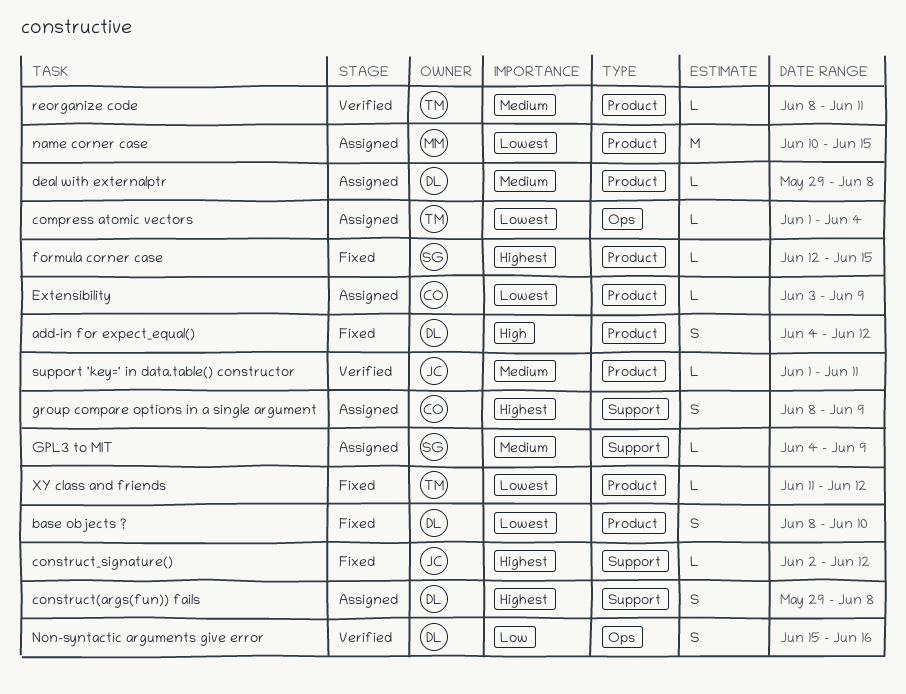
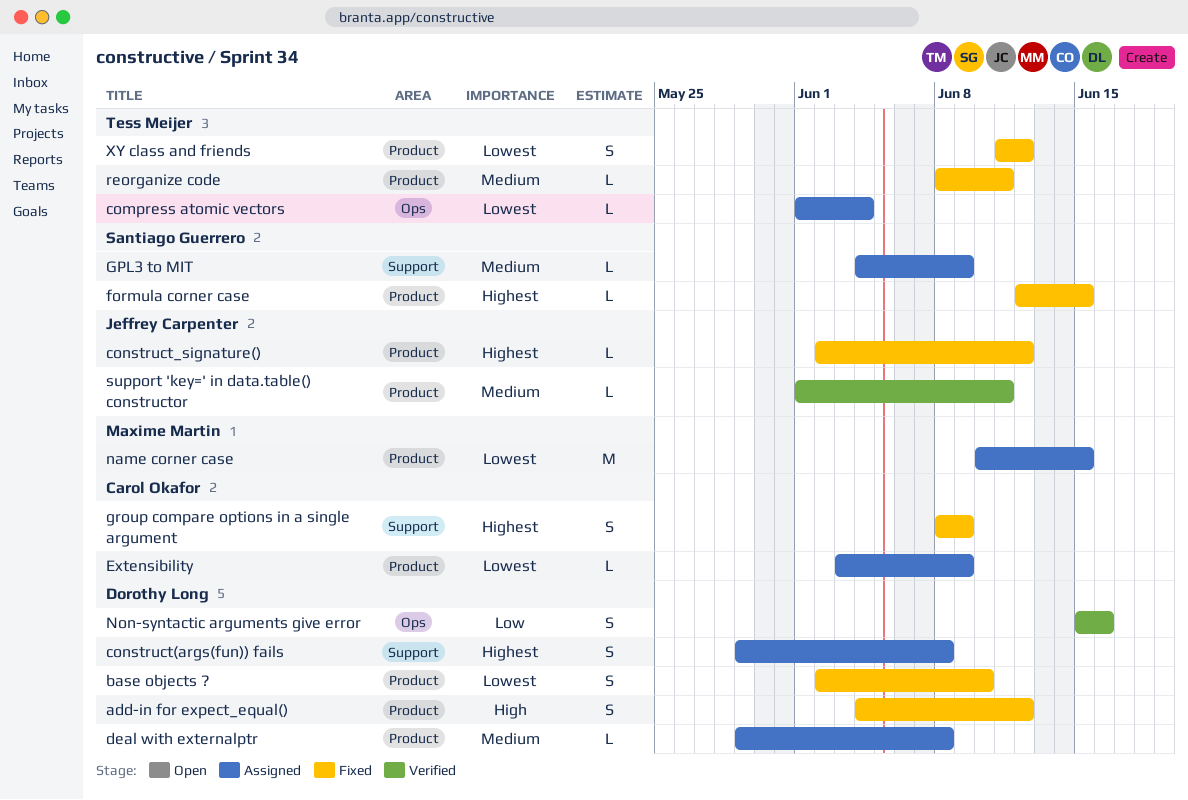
base objects ?, start: Jun 8 -> Jun 2
construct_signature(), label: Support -> Product
group compare options in a single argument, status: Assigned -> Fixed
reorganize code, status: Verified -> Fixed
XY class and friends, estimate: L -> S

